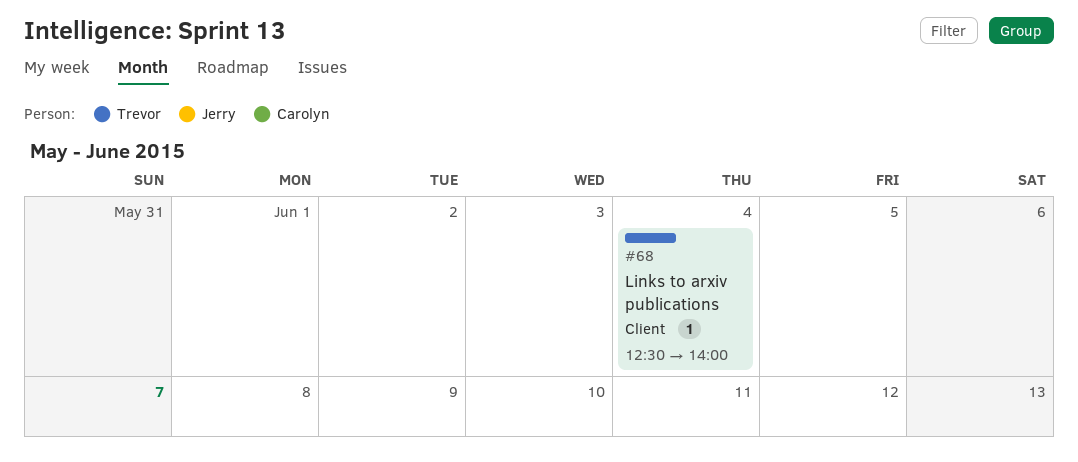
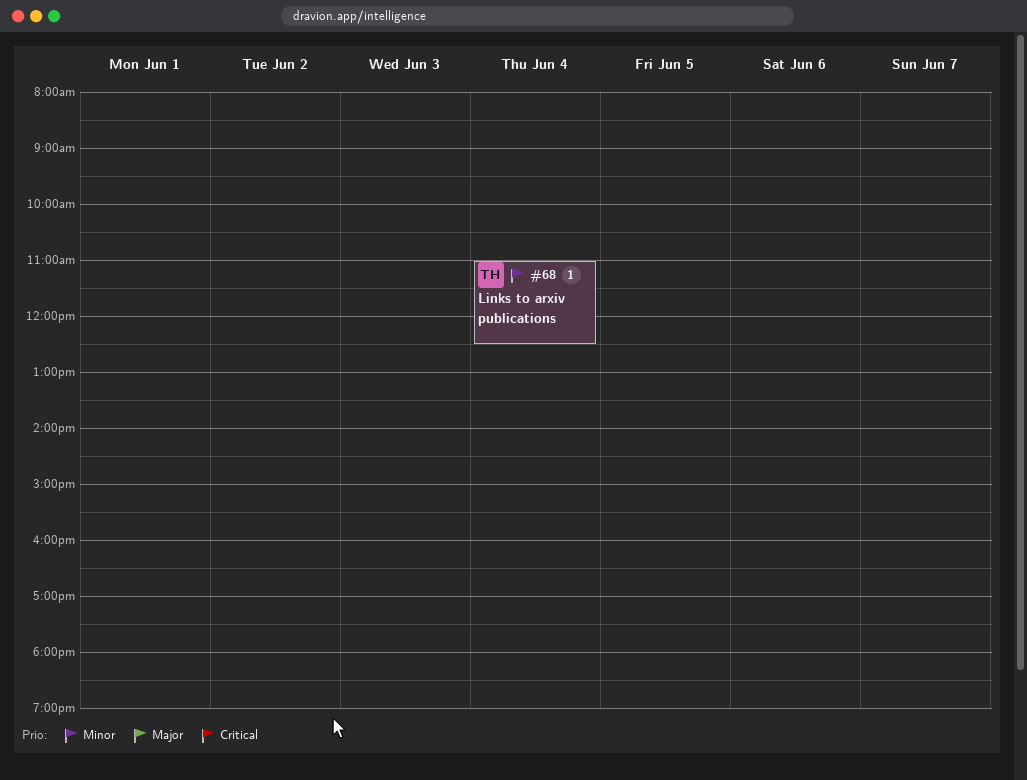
#68, begins: 12:30 -> 11:00
#68, ends: 14:00 -> 12:30

